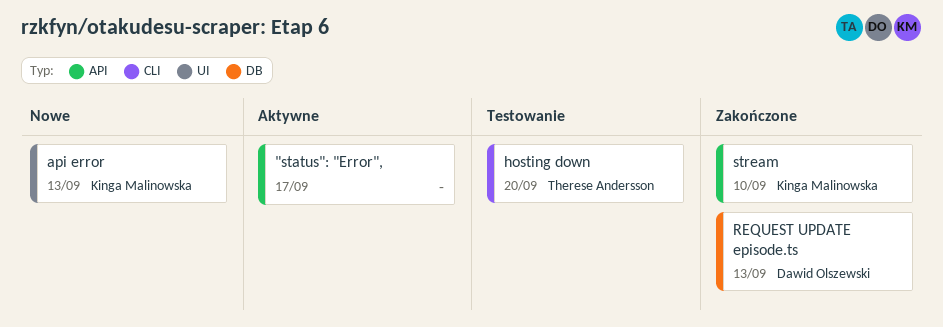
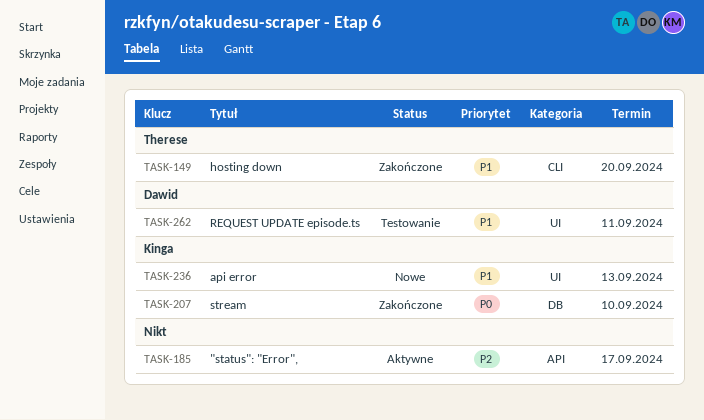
hosting down, status: Testowanie -> Zakończone
REQUEST UPDATE episode.ts, status: Zakończone -> Testowanie
REQUEST UPDATE episode.ts, label: DB -> UI
REQUEST UPDATE episode.ts, due: Sep 13 -> Sep 11
stream, label: API -> DB

